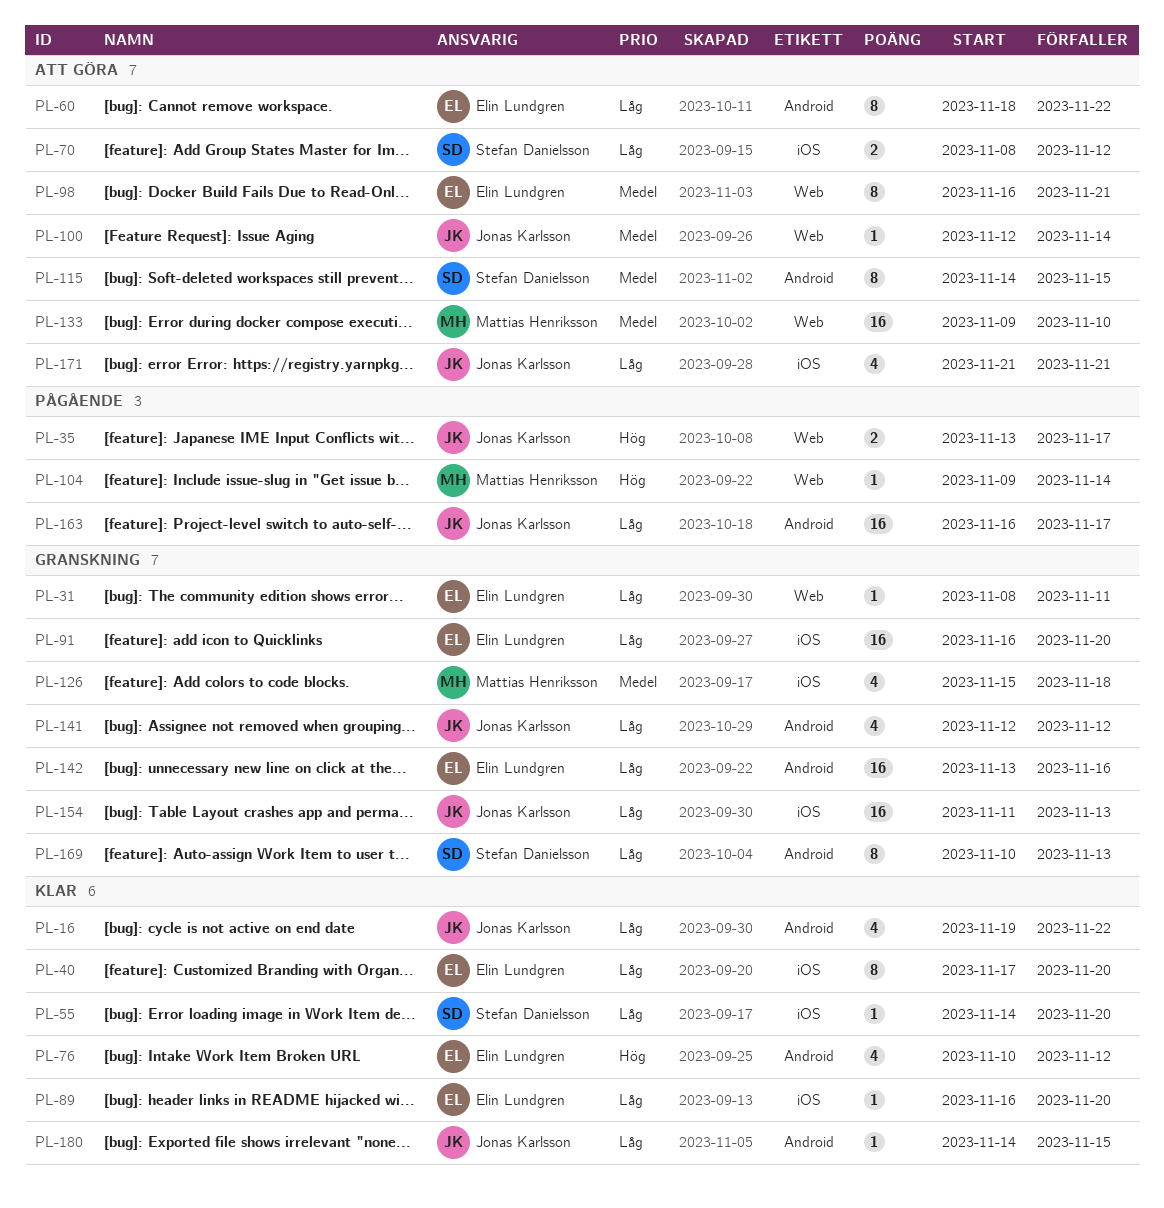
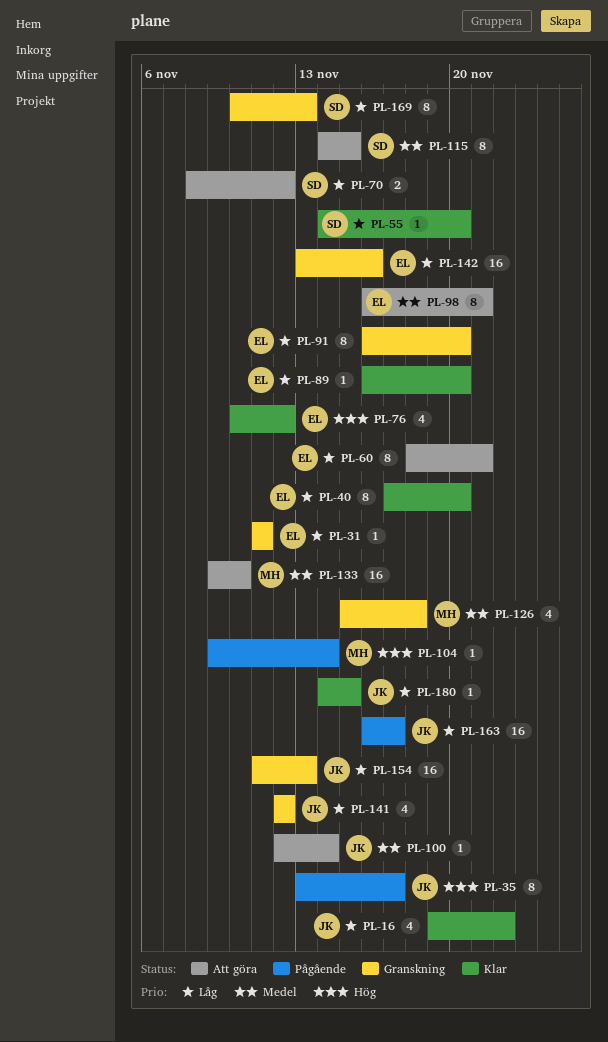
PL-31, start: Nov 8 -> Nov 11
PL-35, estimate: 2 -> 8
PL-60, due: Nov 22 -> Nov 21
PL-91, estimate: 16 -> 8
PL-171: present -> none

